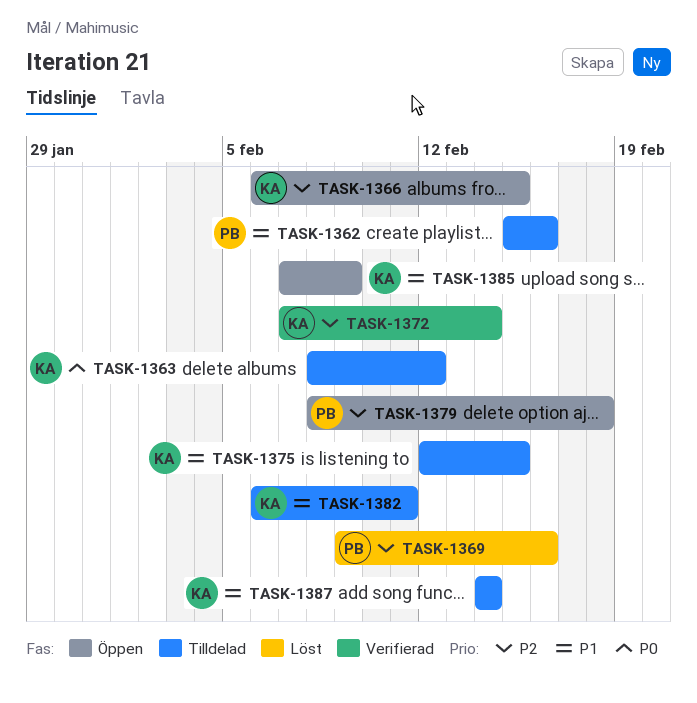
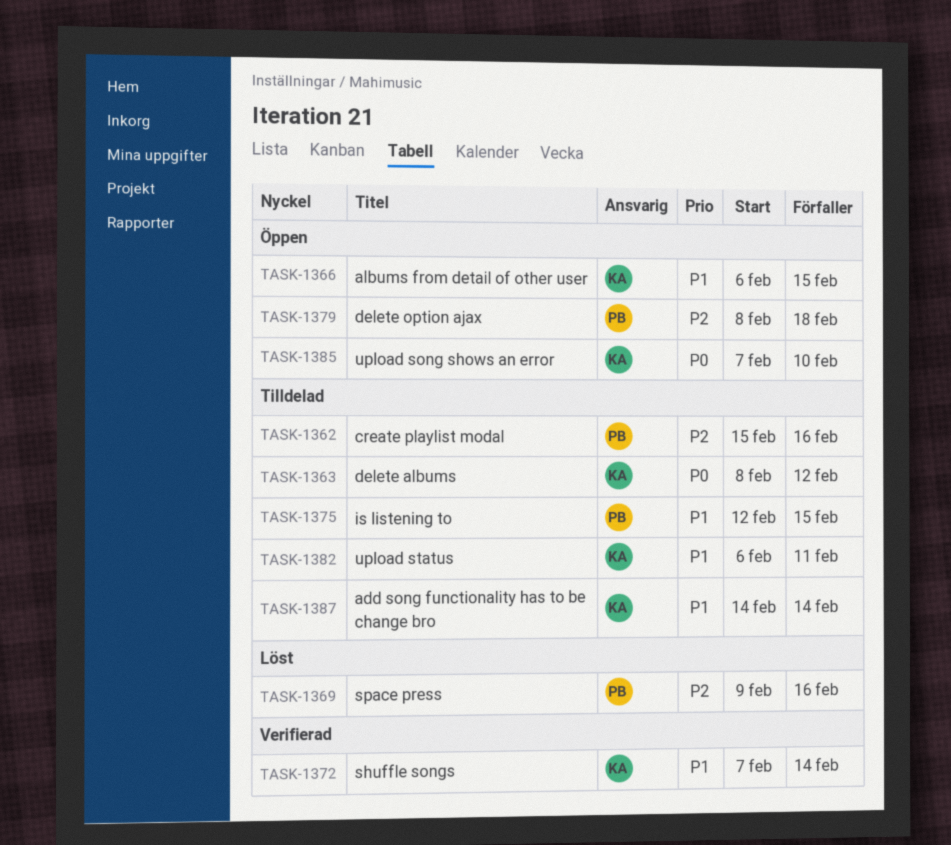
TASK-1362, priority: P1 -> P2
TASK-1366, priority: P2 -> P1
TASK-1372, priority: P2 -> P1
TASK-1375, owner: KA -> PB
TASK-1385, priority: P1 -> P0
TASK-1385, due: Feb 9 -> Feb 10

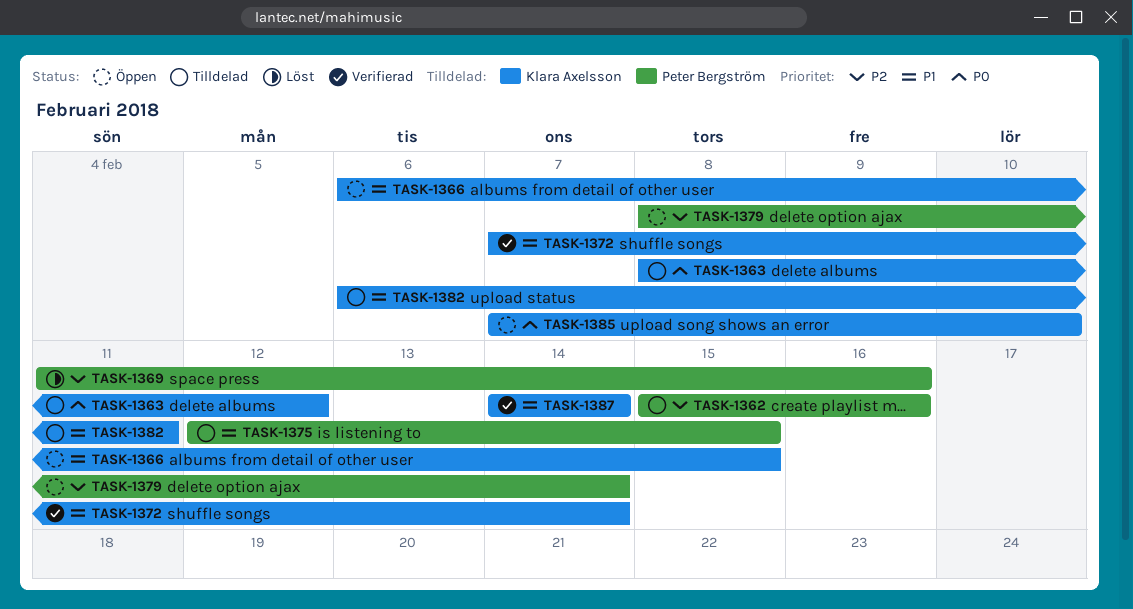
TASK-1369, start: Feb 9 -> Feb 11
TASK-1379, due: Feb 18 -> Feb 14
TASK-1387, status: Tilldelad -> Verifierad

